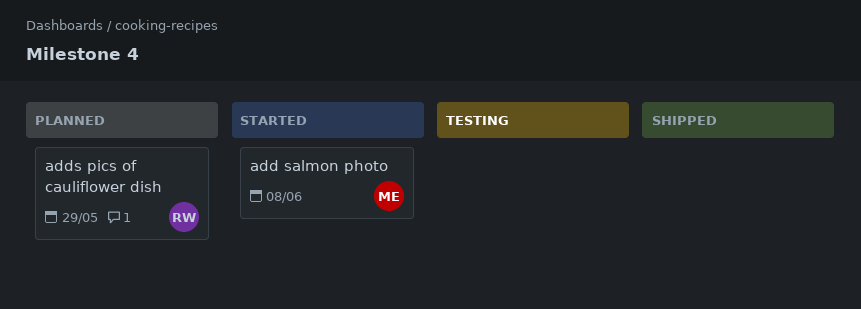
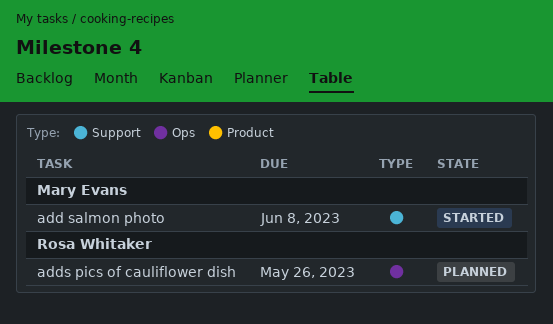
adds pics of cauliflower dish, due: May 29 -> May 26

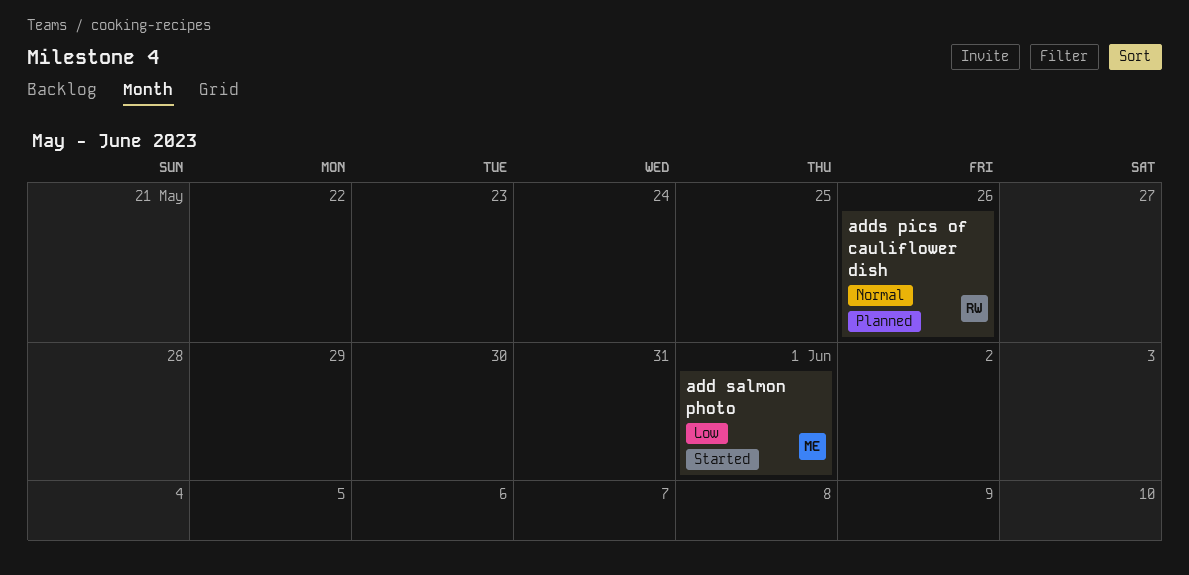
add salmon photo, due: Jun 8 -> Jun 1

